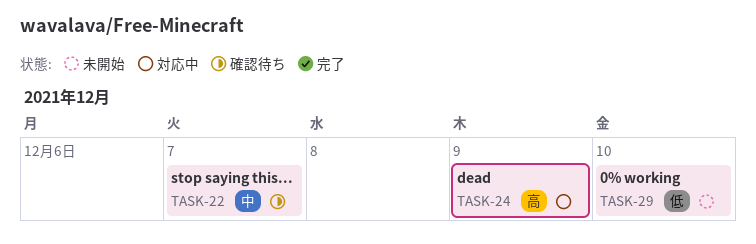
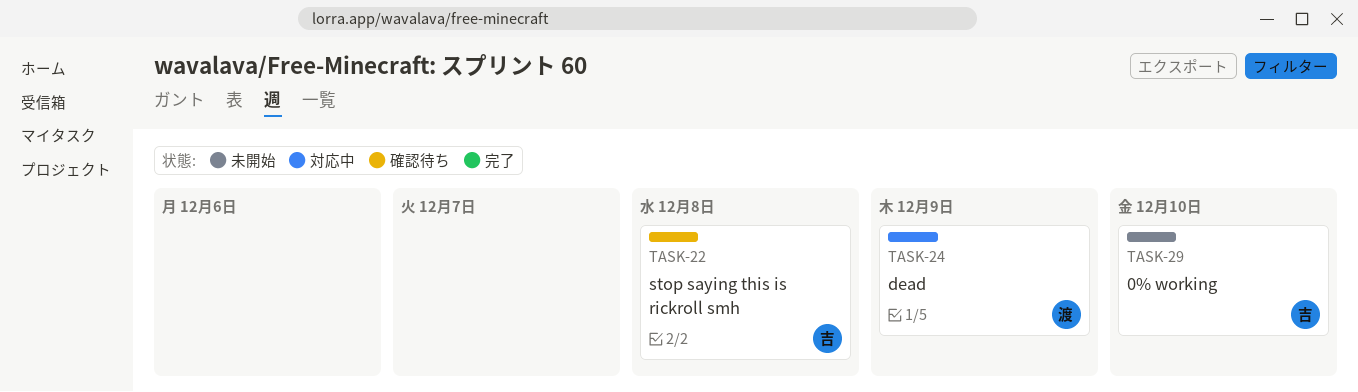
TASK-22, due: Dec 7 -> Dec 8

